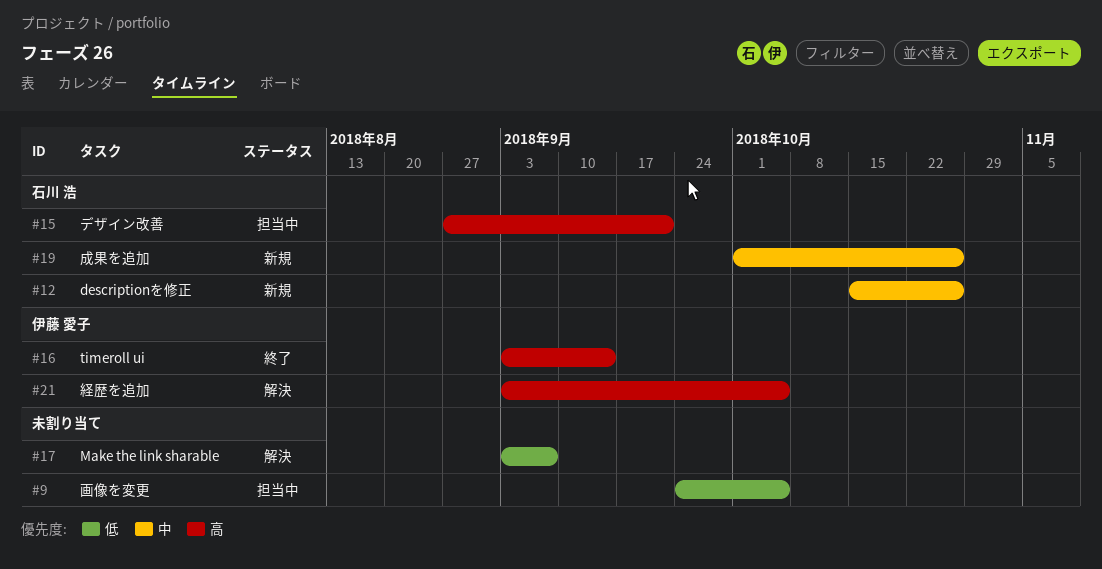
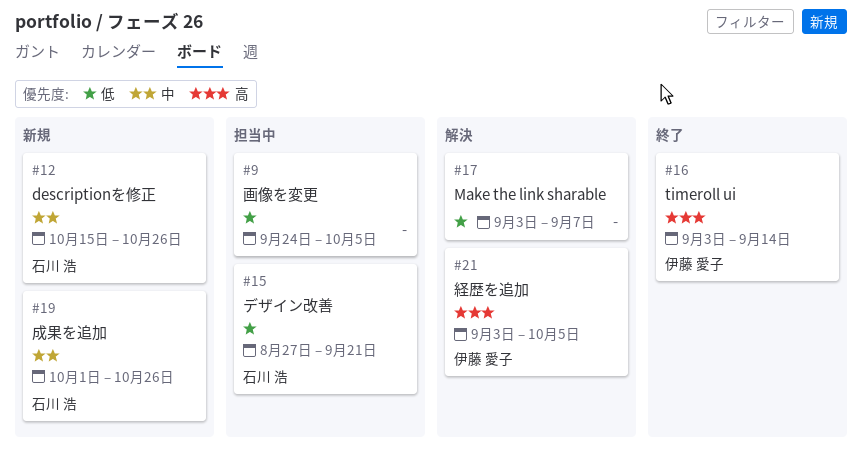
#15, priority: 高 -> 低

